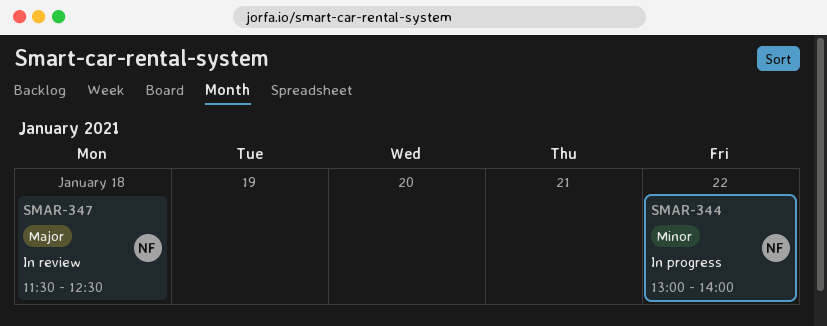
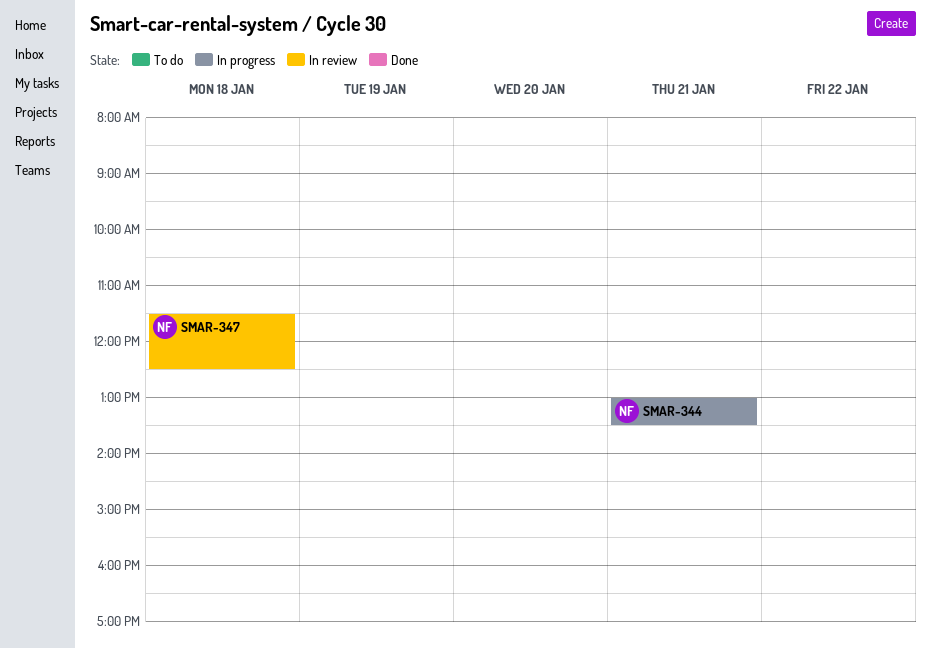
SMAR-344, day: Jan 22 -> Jan 21
SMAR-344, ends: 14:00 -> 13:30

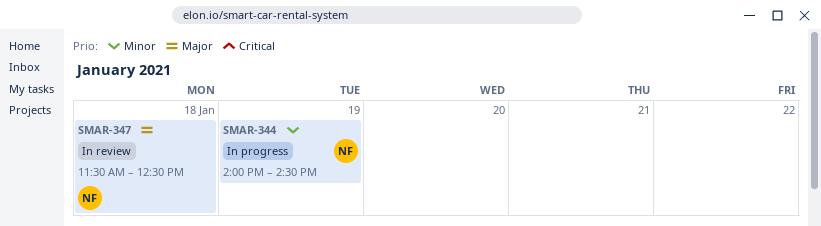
SMAR-344, day: Jan 21 -> Jan 19
SMAR-344, begins: 13:00 -> 14:00
SMAR-344, ends: 13:30 -> 14:30

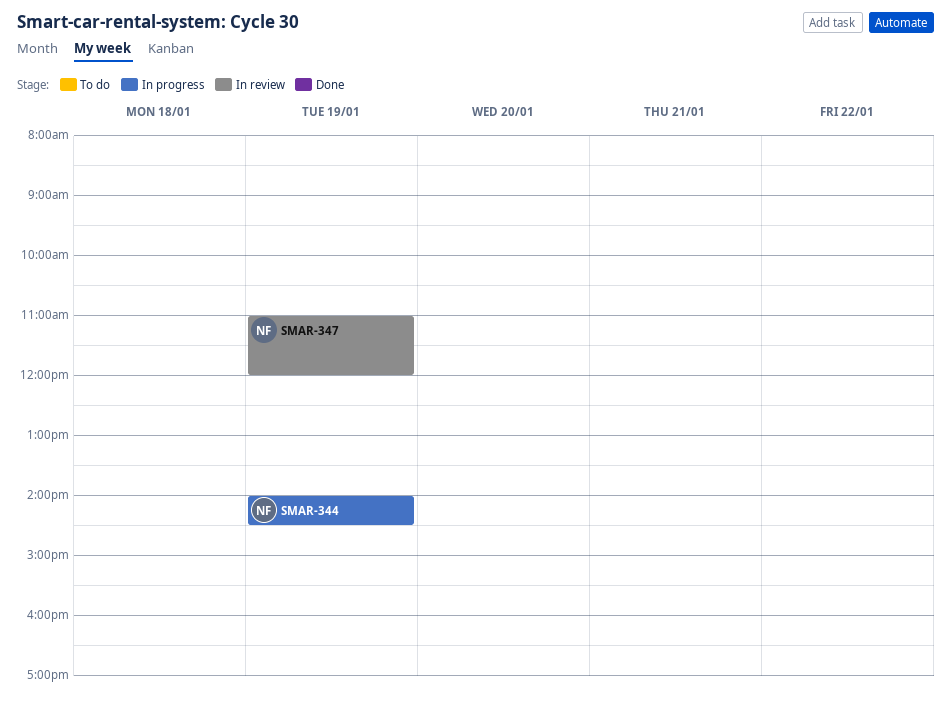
SMAR-347, day: Jan 18 -> Jan 19
SMAR-347, begins: 11:30 -> 11:00
SMAR-347, ends: 12:30 -> 12:00

